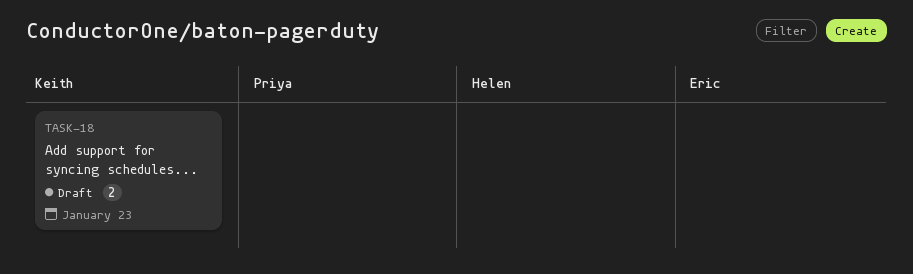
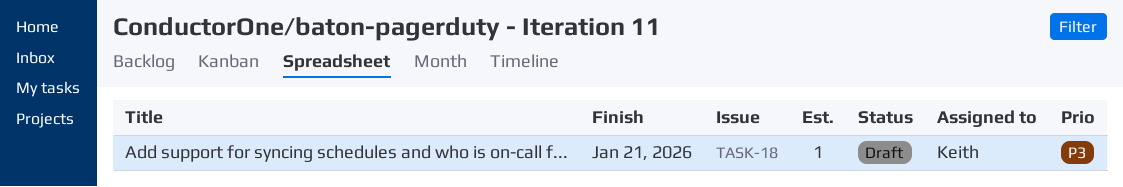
TASK-18, estimate: 2 -> 1
TASK-18, due: Jan 23 -> Jan 21

